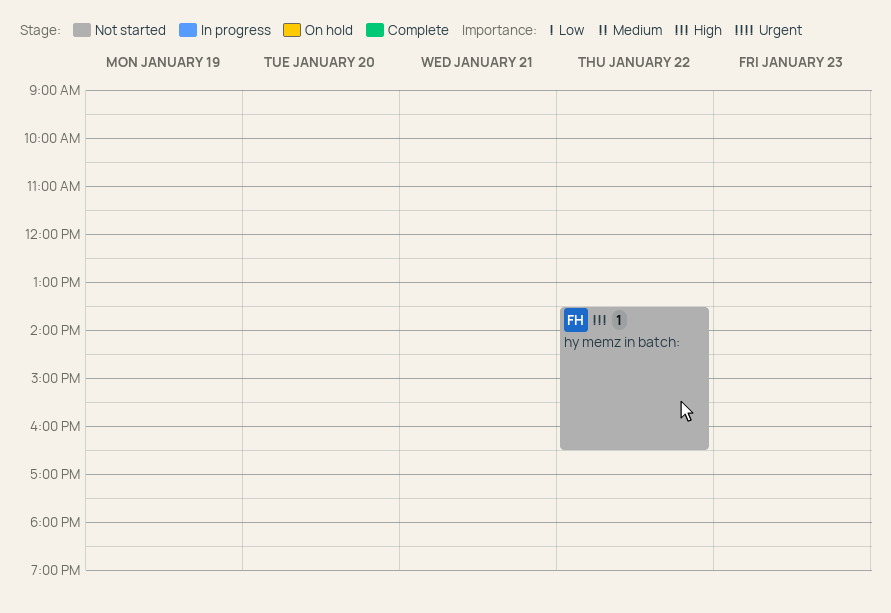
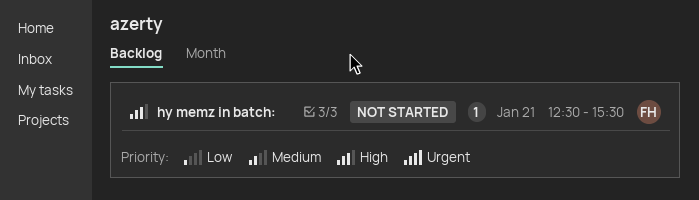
hy memz in batch:, day: Jan 22 -> Jan 21
hy memz in batch:, begins: 13:30 -> 12:30
hy memz in batch:, ends: 16:30 -> 15:30

